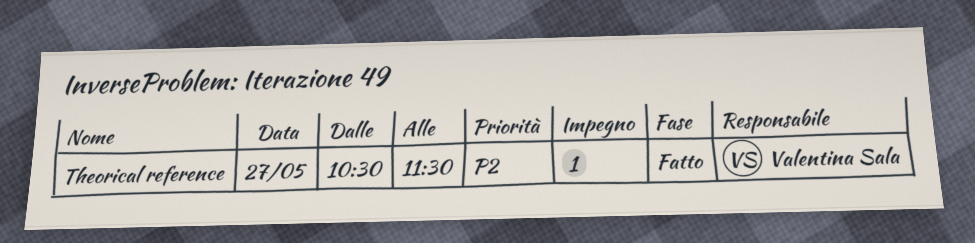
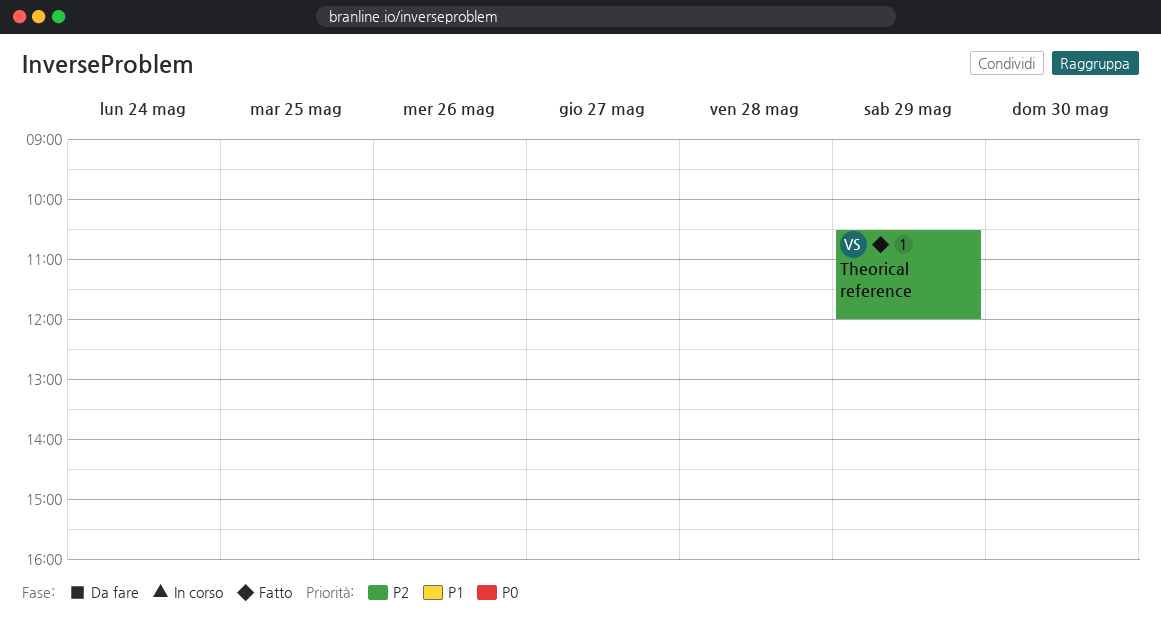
Theorical reference, day: May 27 -> May 29
Theorical reference, ends: 11:30 -> 12:00

